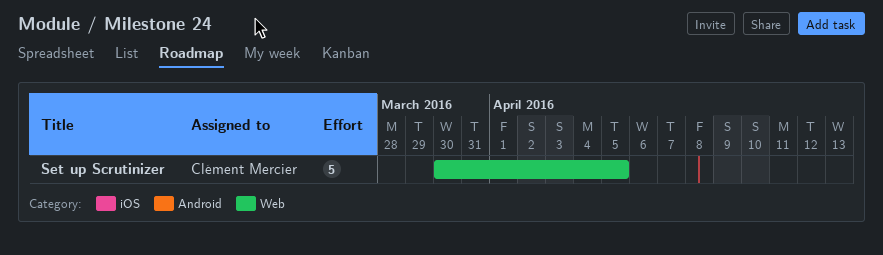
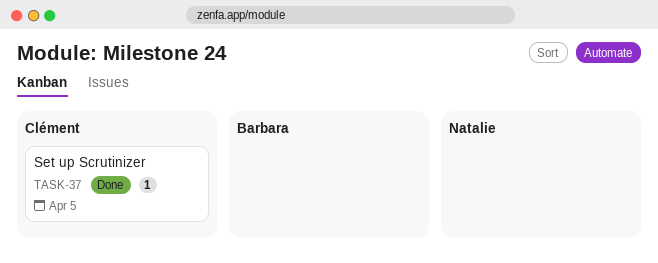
Set up Scrutinizer, estimate: 5 -> 1

